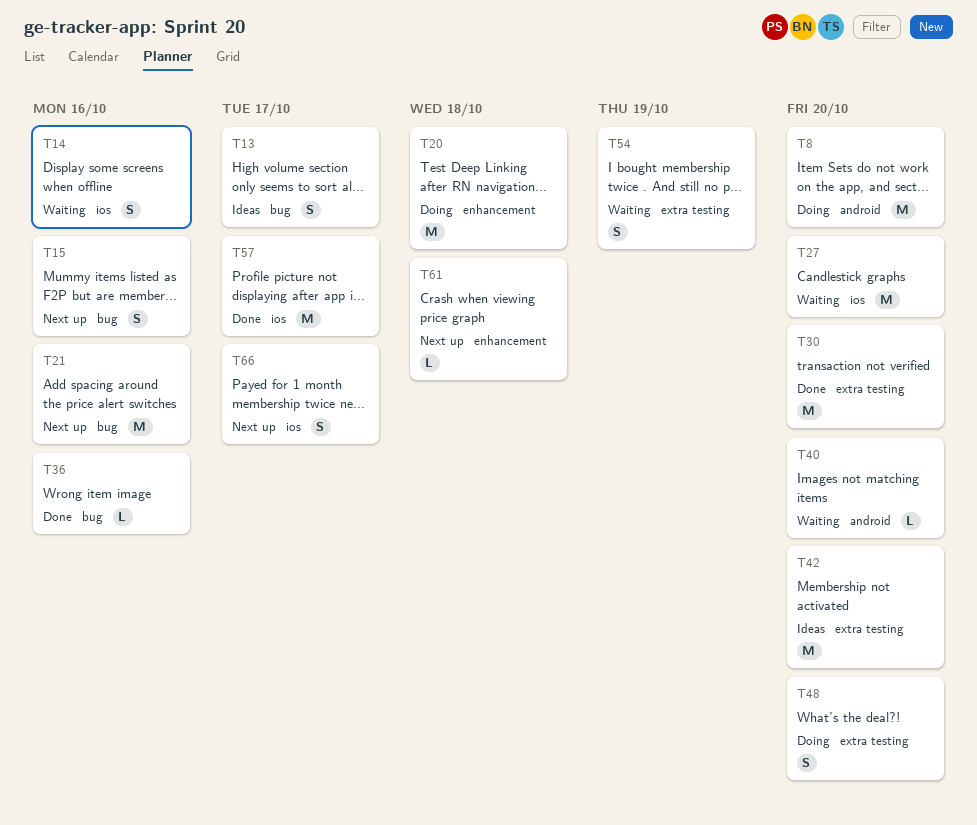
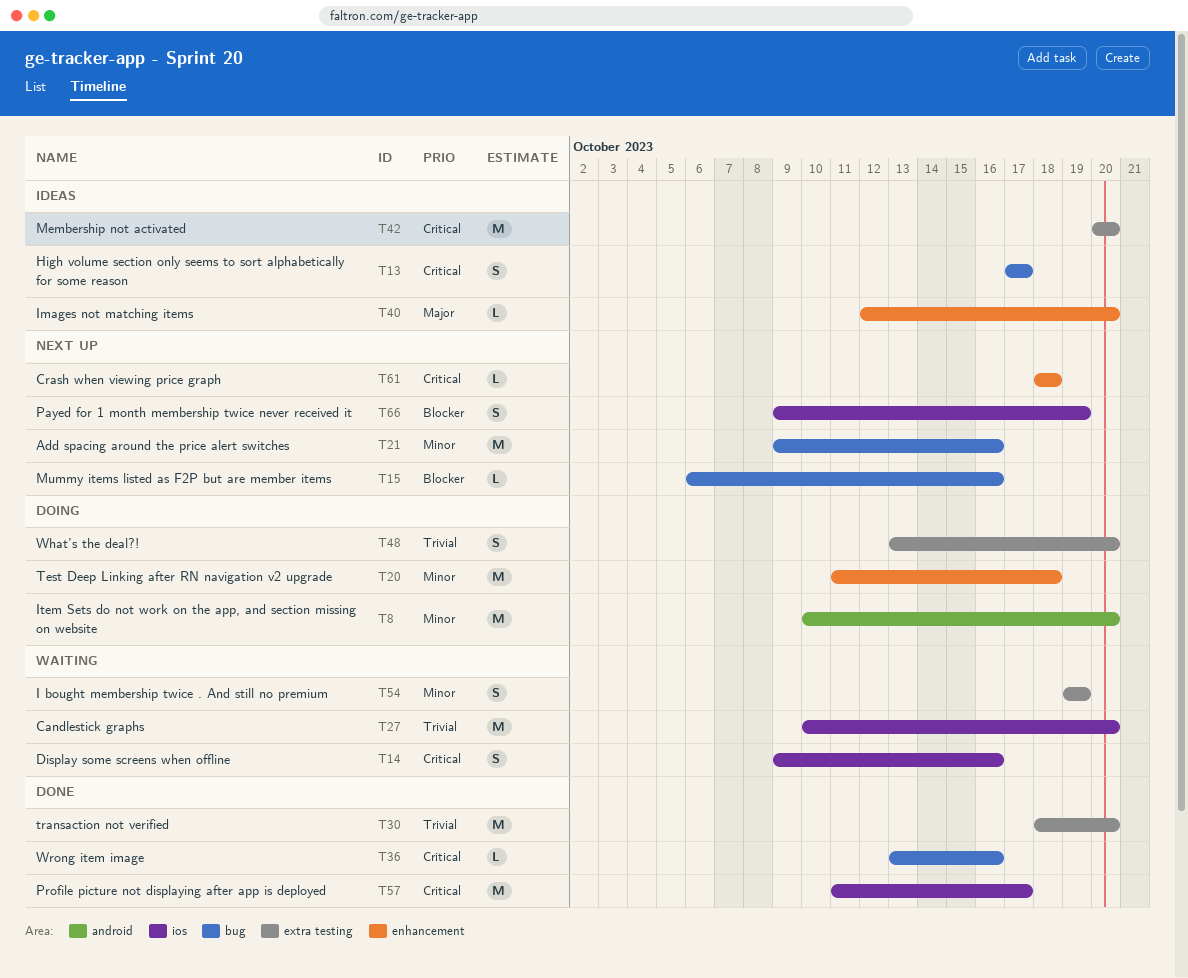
T15, estimate: S -> L
T40, status: Waiting -> Ideas
T40, label: android -> enhancement
T66, due: Oct 17 -> Oct 19

